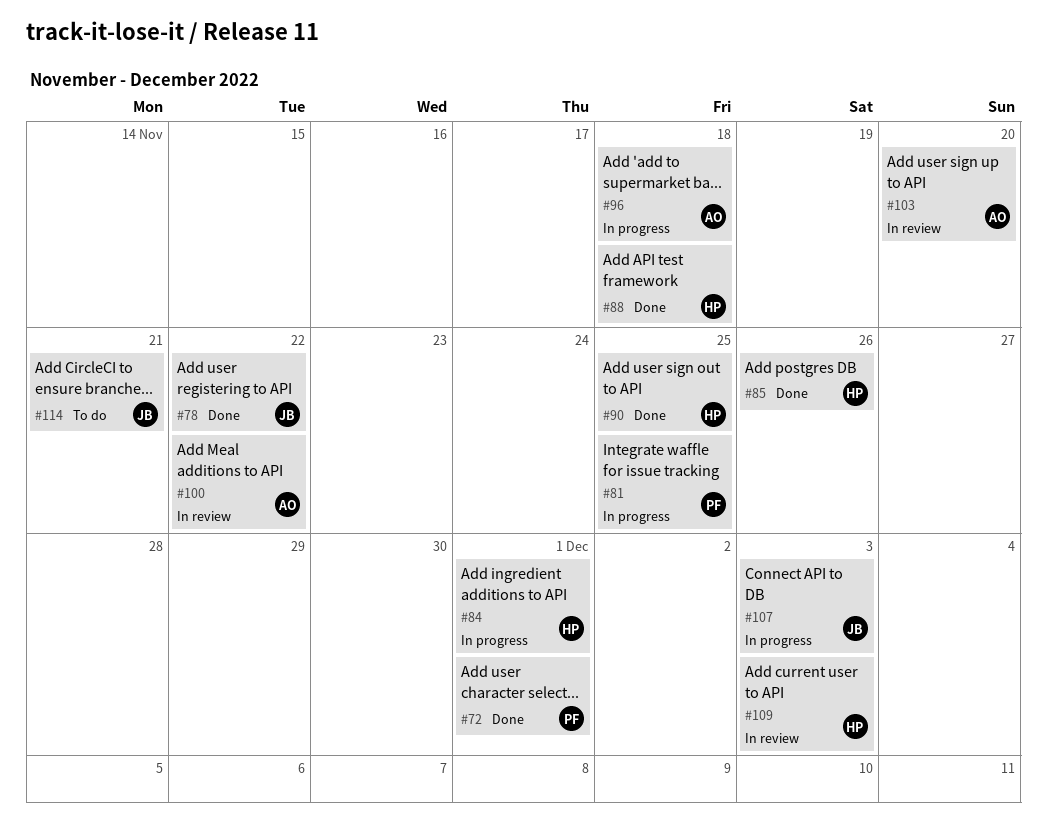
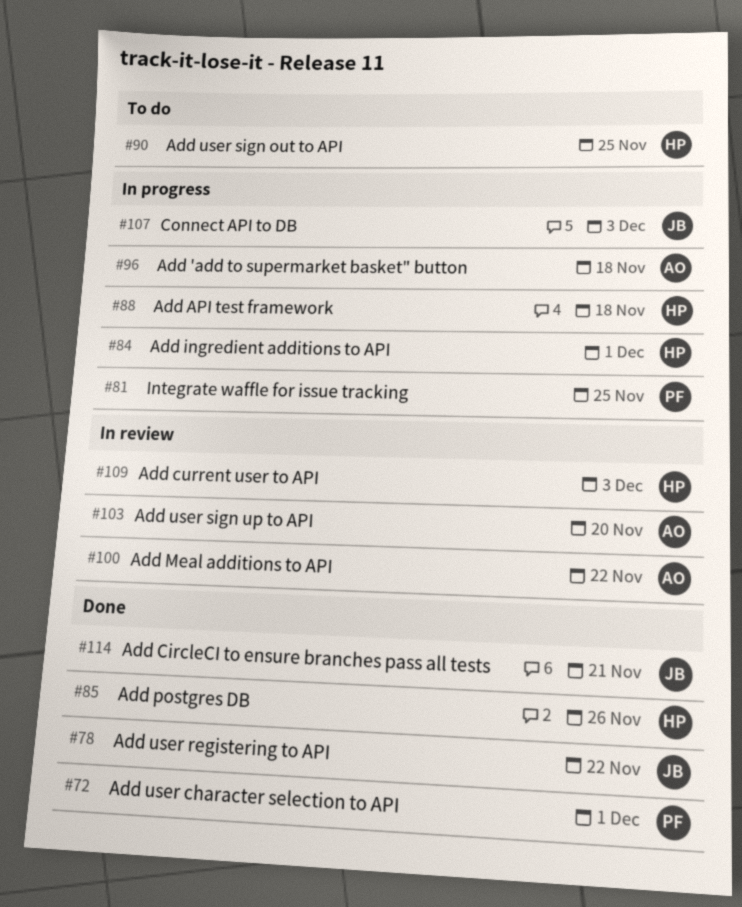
#88, status: Done -> In progress
#90, status: Done -> To do
#114, status: To do -> Done

